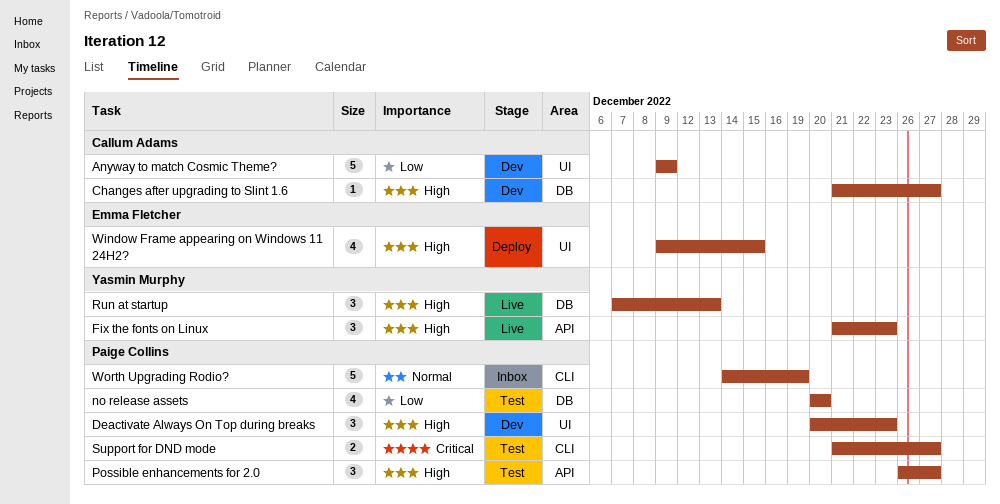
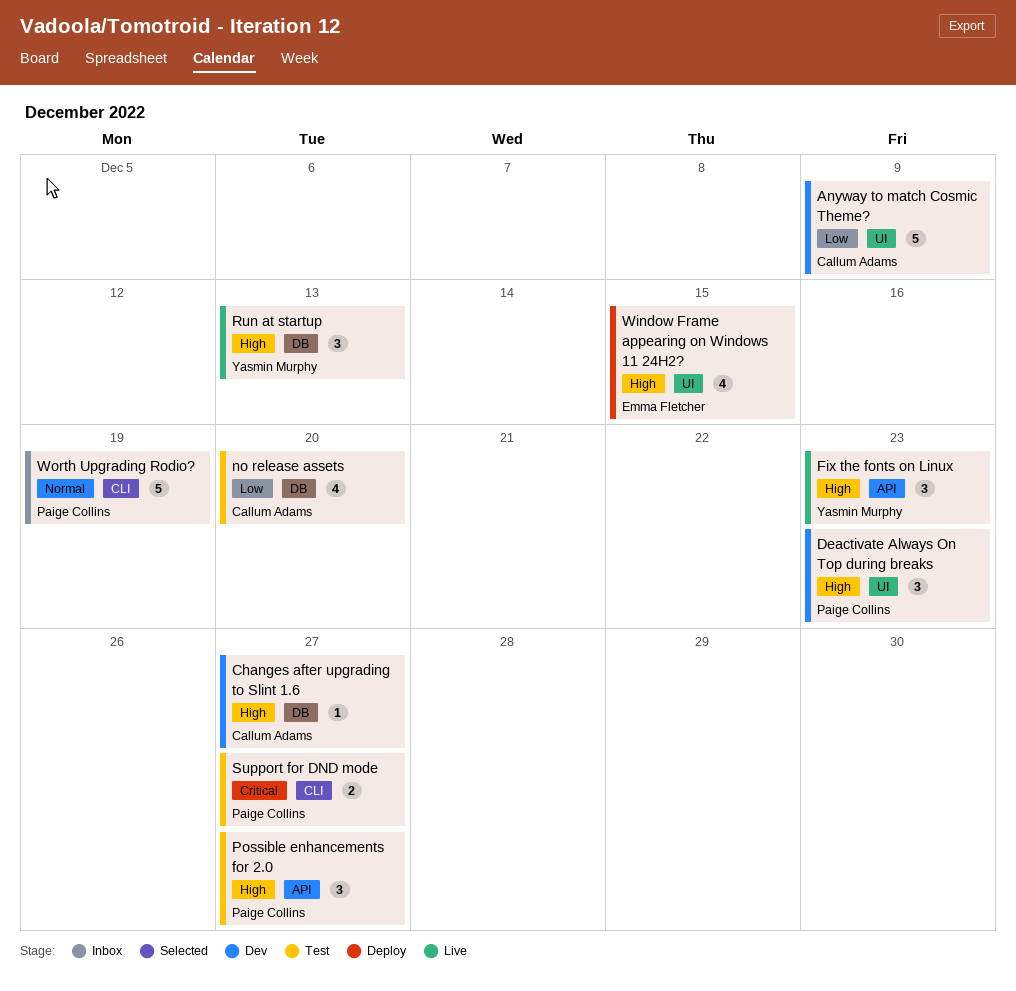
no release assets, owner: Paige Collins -> Callum Adams

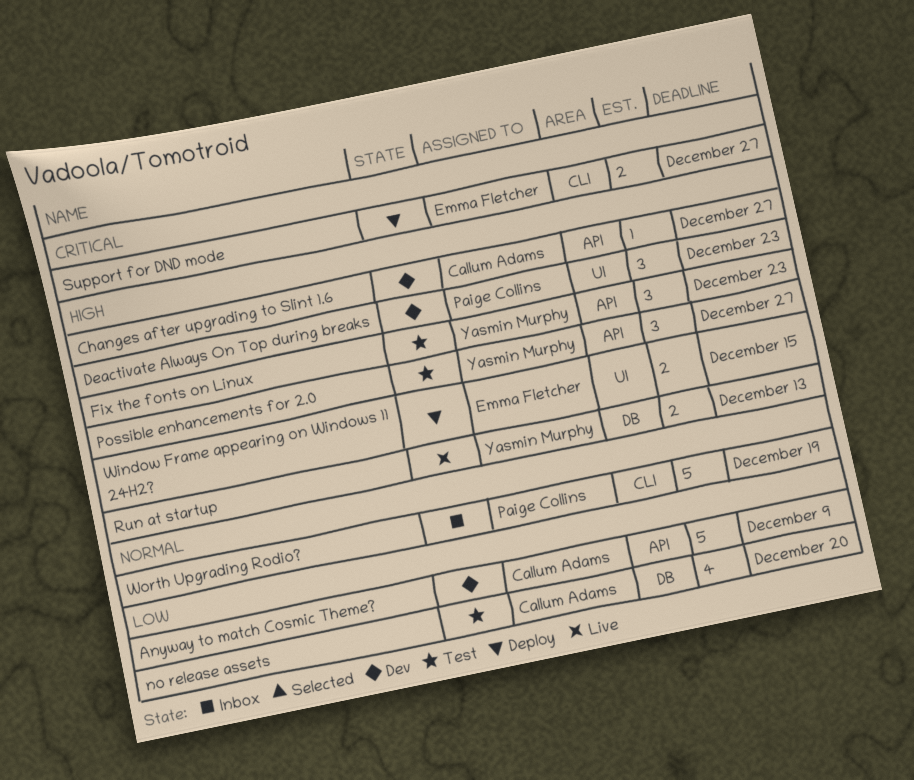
Anyway to match Cosmic Theme?, label: UI -> API
Changes after upgrading to Slint 1.6, label: DB -> API
Fix the fonts on Linux, status: Live -> Test
Possible enhancements for 2.0, owner: Paige Collins -> Yasmin Murphy
Run at startup, estimate: 3 -> 2
Support for DND mode, status: Test -> Deploy
Support for DND mode, owner: Paige Collins -> Emma Fletcher
Window Frame appearing on Windows 11 24H2?, estimate: 4 -> 2

